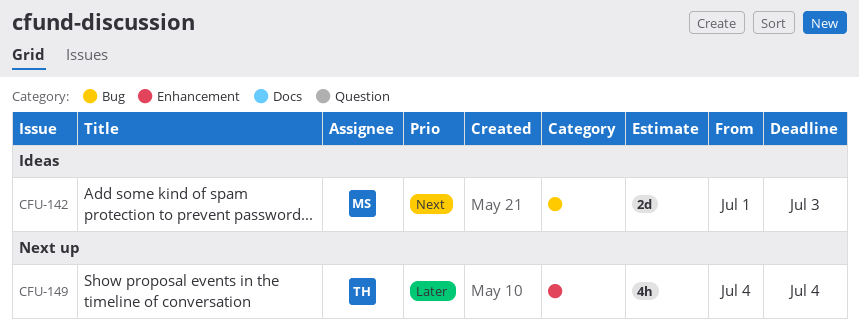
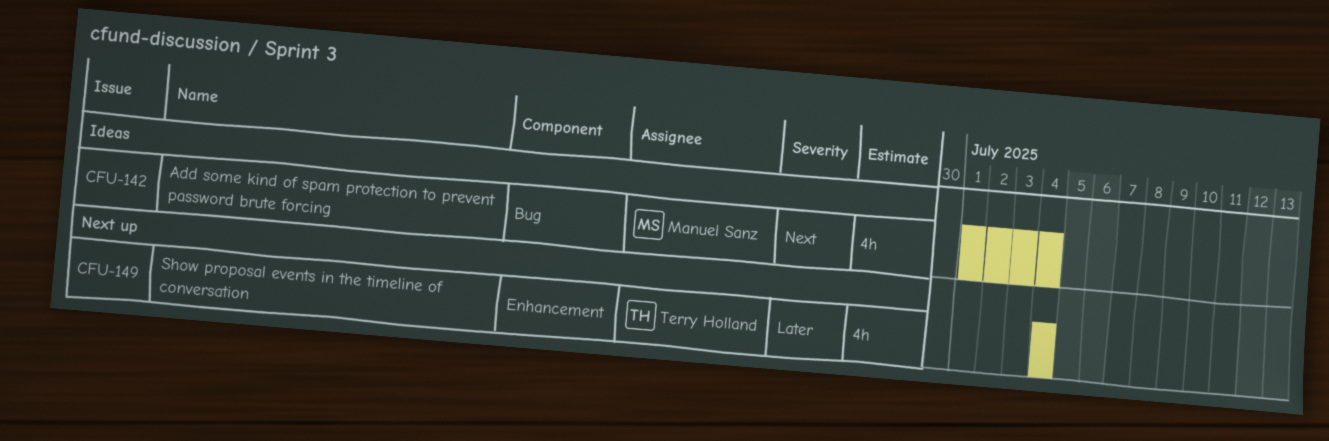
CFU-142, estimate: 2d -> 4h
CFU-142, due: Jul 3 -> Jul 4

